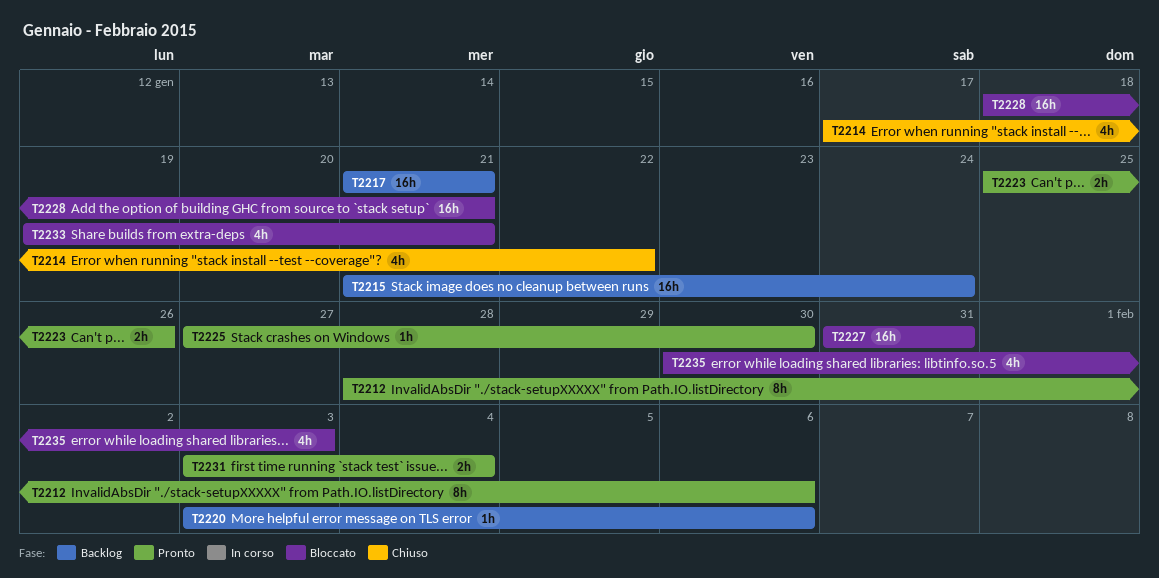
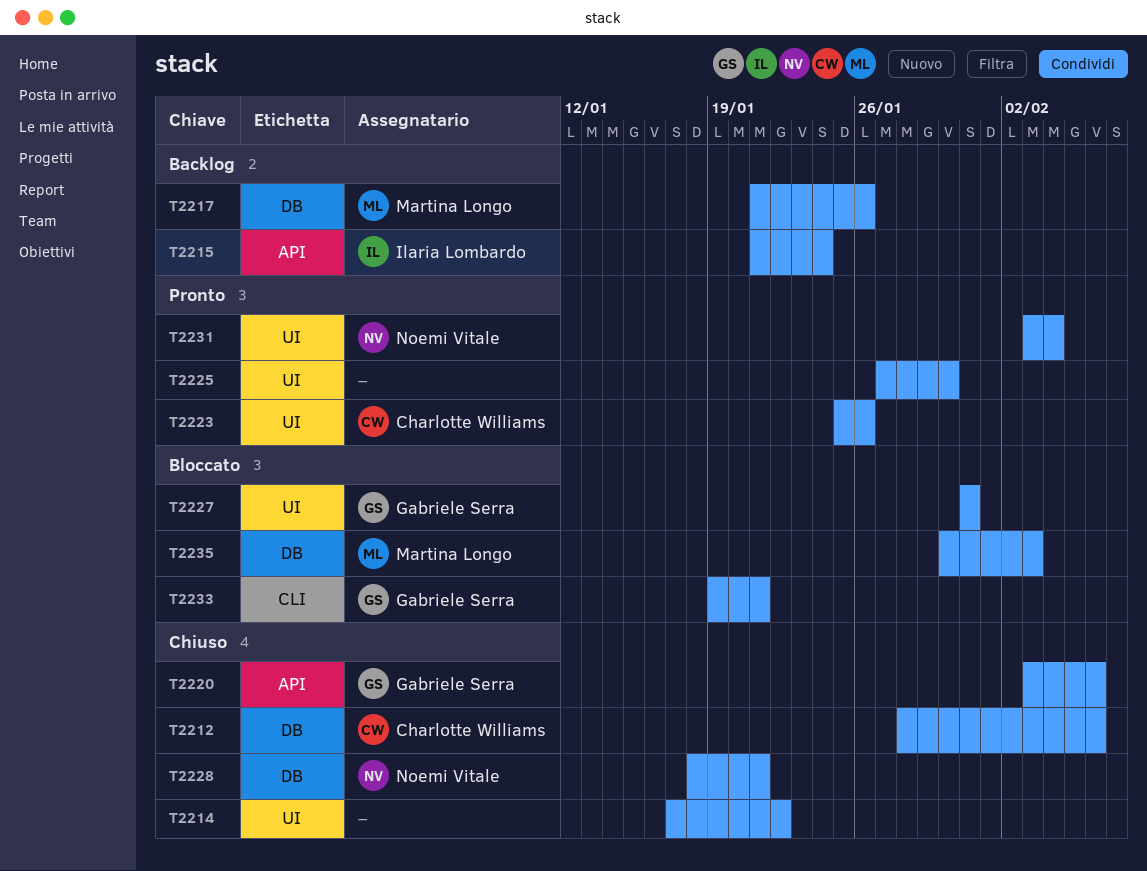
T2212, status: Pronto -> Chiuso
T2217, due: Jan 21 -> Jan 26
T2220, status: Backlog -> Chiuso
T2228, status: Bloccato -> Chiuso

